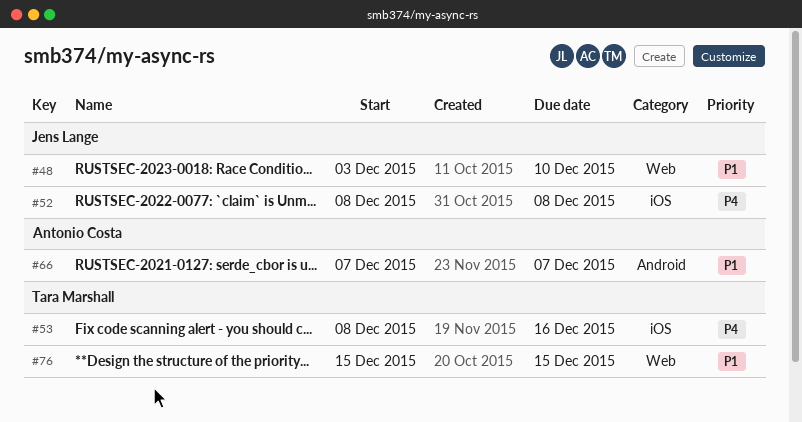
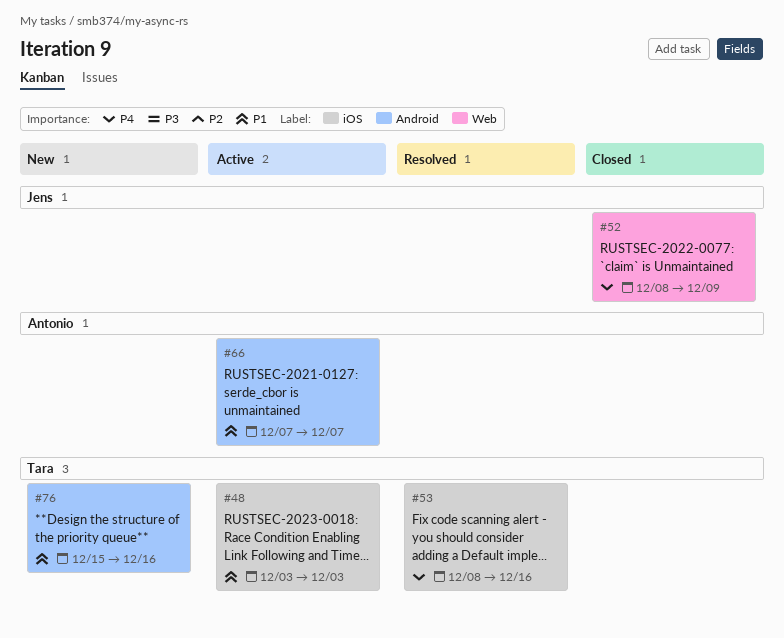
#48, owner: Jens Lange -> Tara Marshall
#48, label: Web -> iOS
#48, due: Dec 10 -> Dec 3
#52, label: iOS -> Web
#52, due: Dec 8 -> Dec 9
#76, label: Web -> Android
#76, due: Dec 15 -> Dec 16

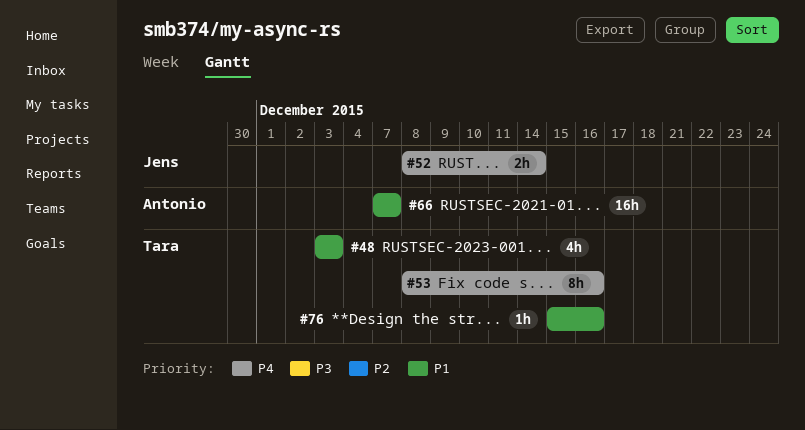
#52, due: Dec 9 -> Dec 14

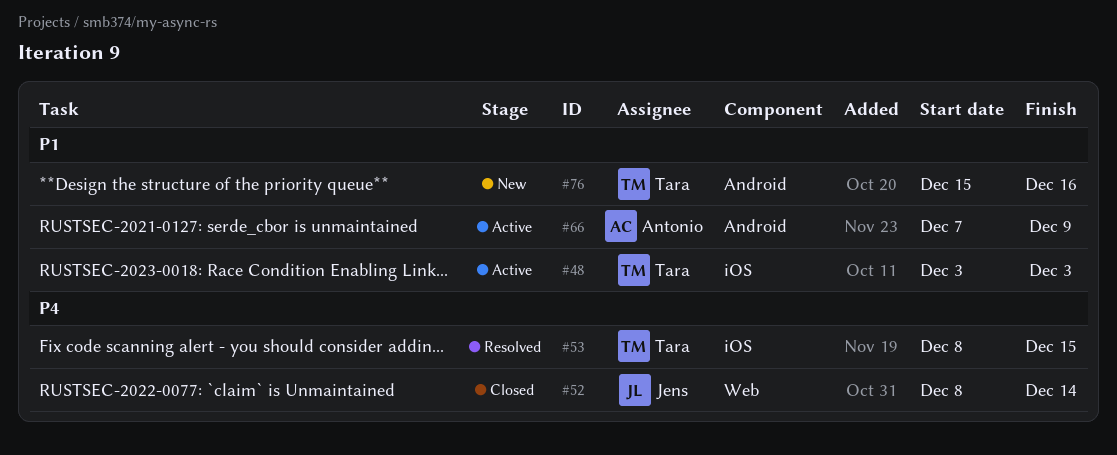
#53, due: Dec 16 -> Dec 15
#66, due: Dec 7 -> Dec 9

